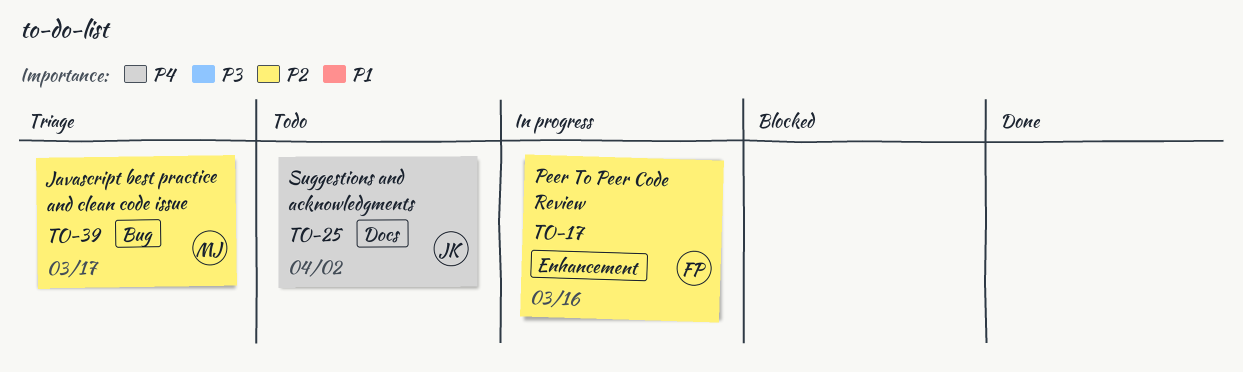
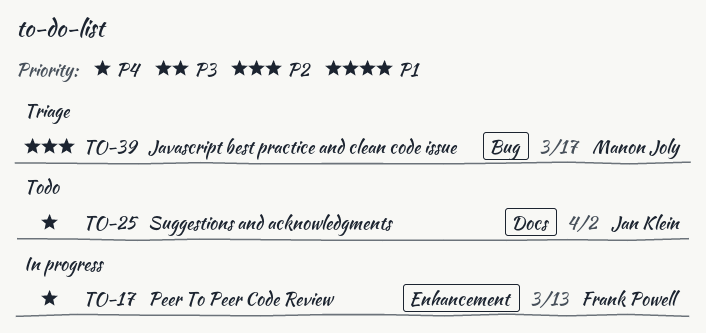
TO-17, priority: P2 -> P4
TO-17, due: Mar 16 -> Mar 13

